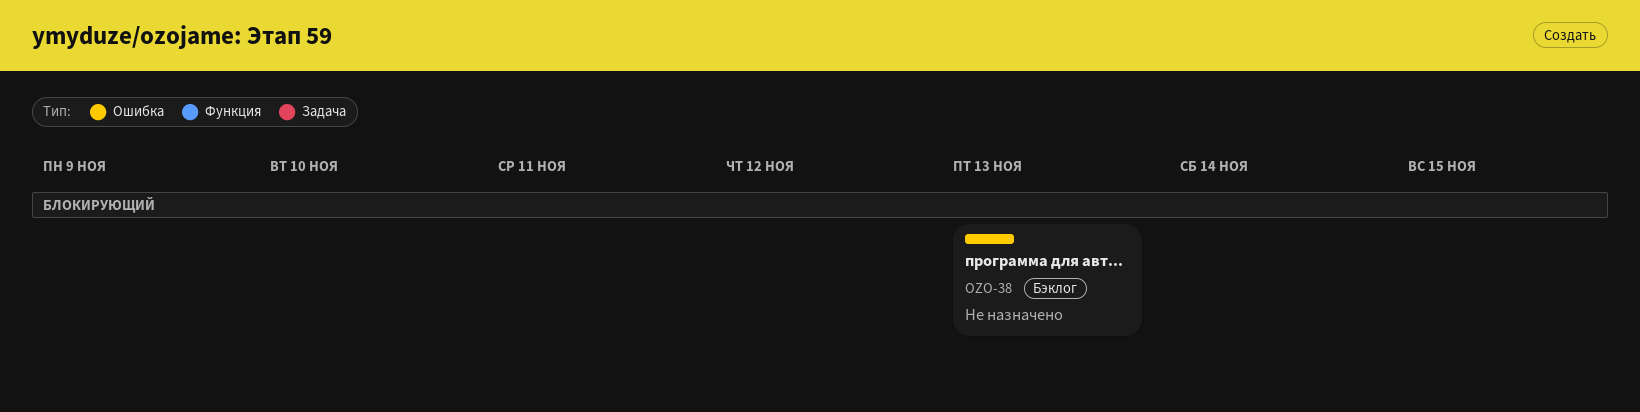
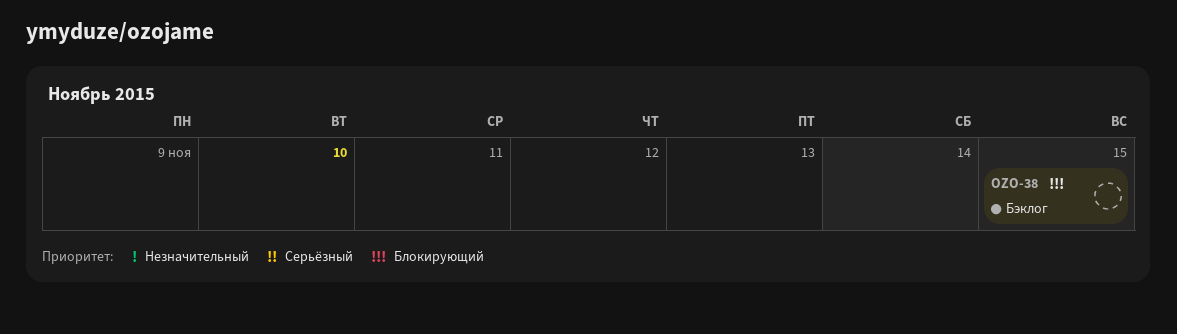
OZO-38, due: Nov 13 -> Nov 15

